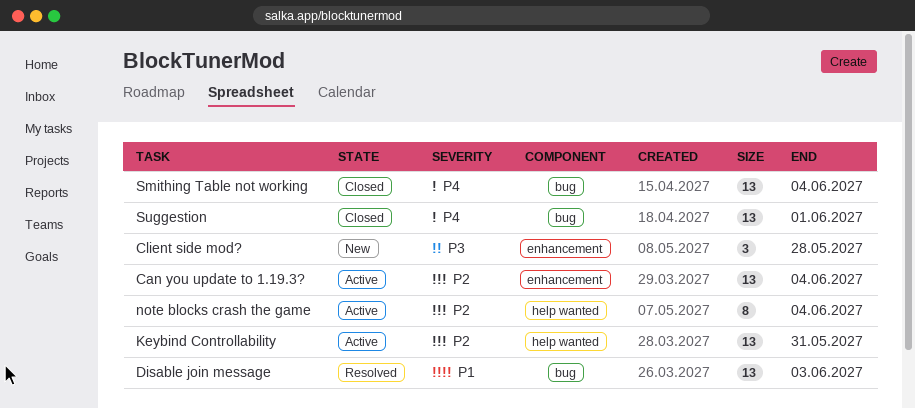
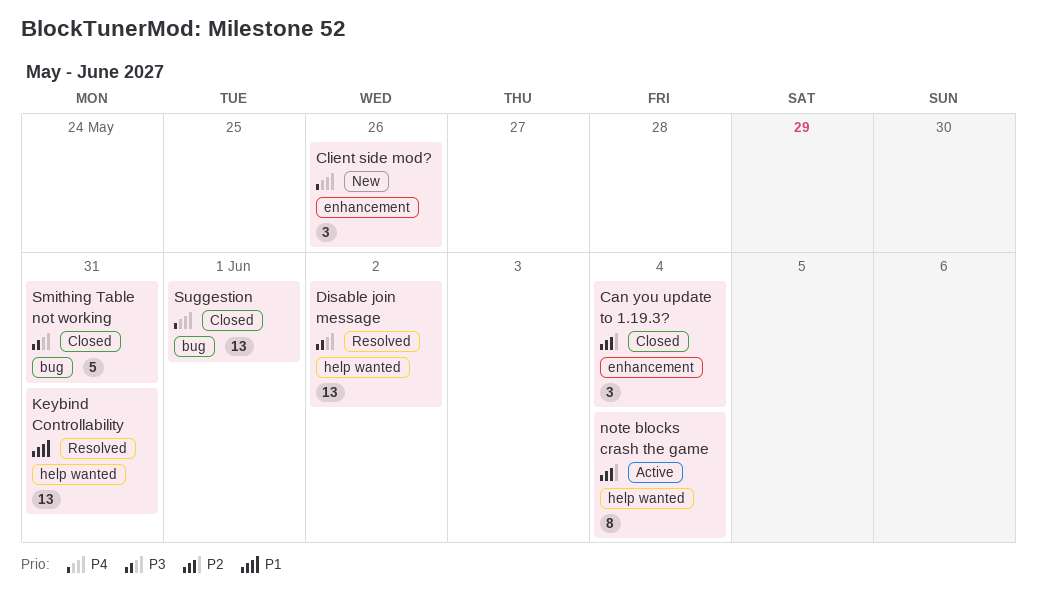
Can you update to 1.19.3?, status: Active -> Closed
Can you update to 1.19.3?, estimate: 13 -> 3
Client side mod?, priority: P3 -> P4
Client side mod?, due: May 28 -> May 26
Disable join message, priority: P1 -> P3
Disable join message, label: bug -> help wanted
Disable join message, due: Jun 3 -> Jun 2
Keybind Controllability, status: Active -> Resolved
Keybind Controllability, priority: P2 -> P1
Smithing Table not working, priority: P4 -> P3
Smithing Table not working, estimate: 13 -> 5
Smithing Table not working, due: Jun 4 -> May 31

